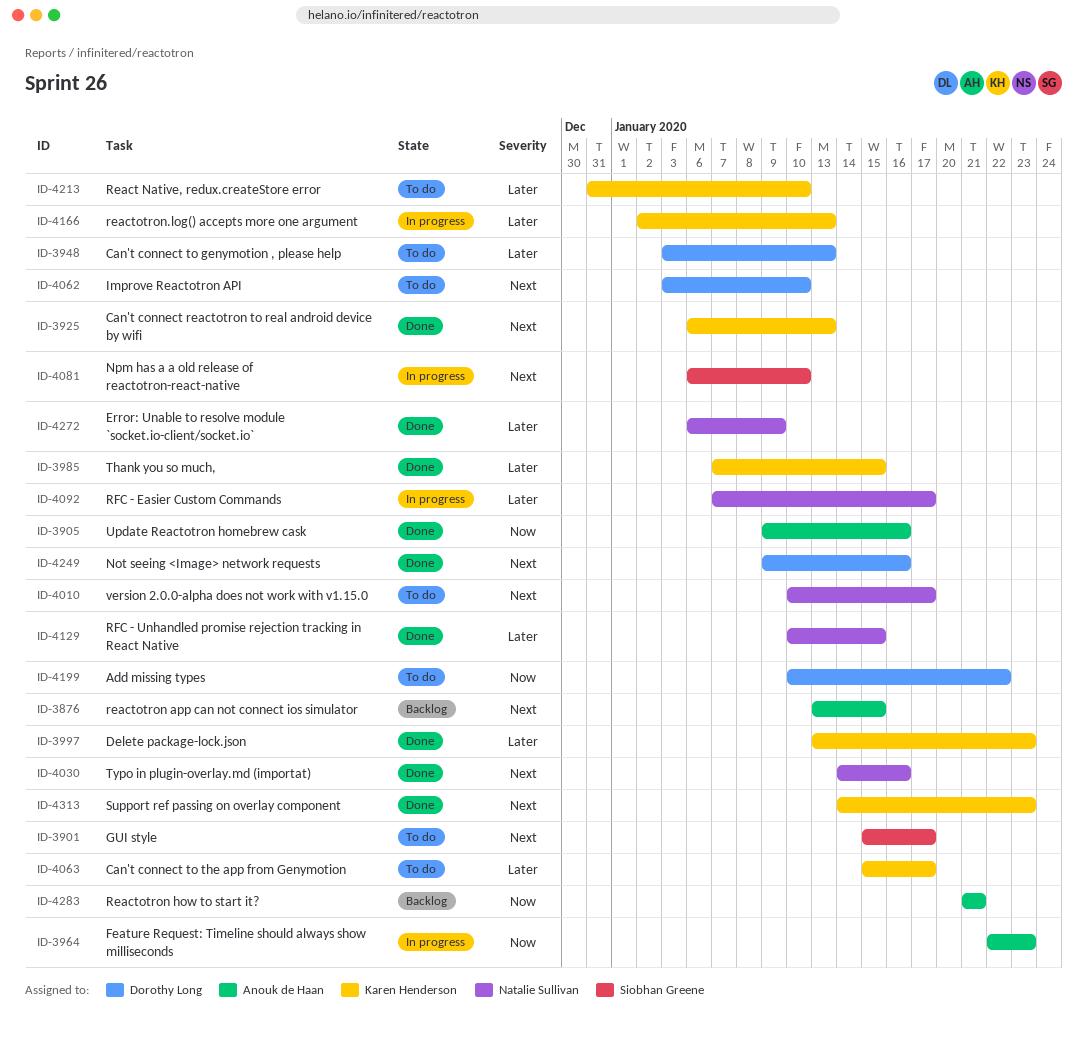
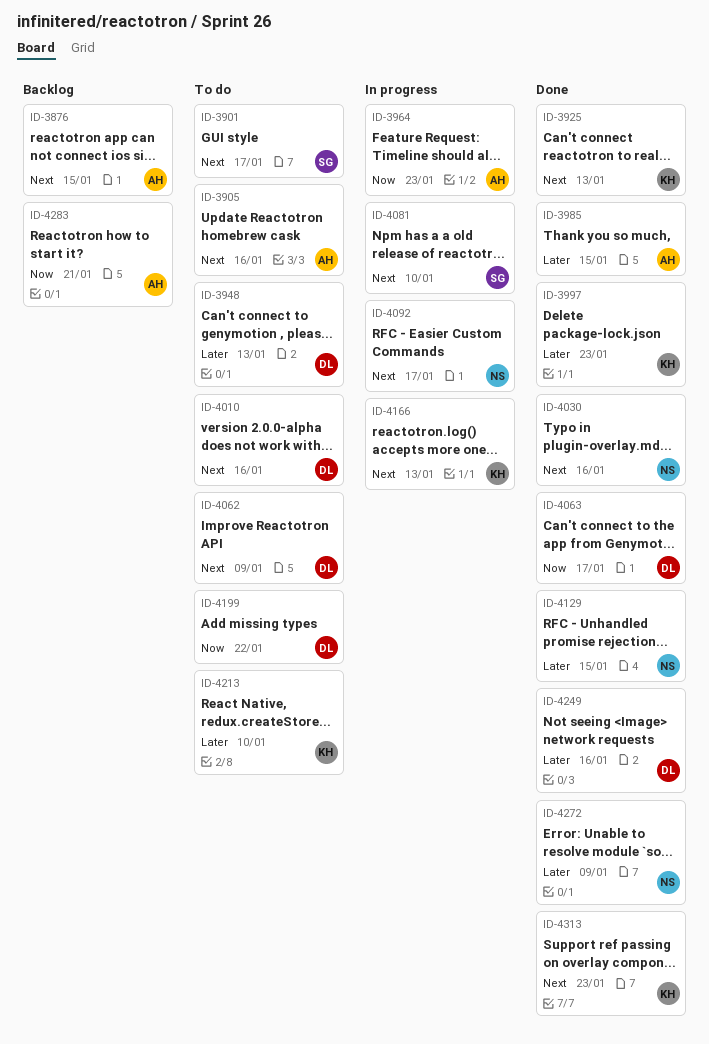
ID-3905, status: Done -> To do
ID-3905, priority: Now -> Next
ID-3985, owner: Karen Henderson -> Anouk de Haan
ID-4010, owner: Natalie Sullivan -> Dorothy Long
ID-4010, due: Jan 17 -> Jan 16
ID-4062, due: Jan 10 -> Jan 9
ID-4063, status: To do -> Done
ID-4063, owner: Karen Henderson -> Dorothy Long
ID-4063, priority: Later -> Now
ID-4092, priority: Later -> Next
ID-4166, priority: Later -> Next
ID-4249, priority: Next -> Later

